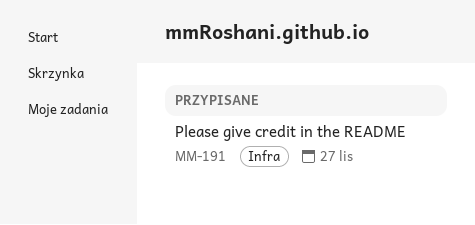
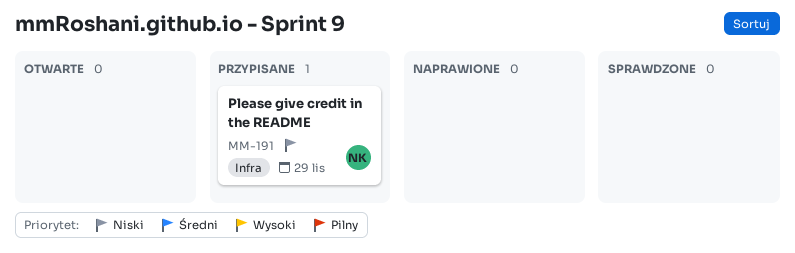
MM-191, due: Nov 27 -> Nov 29

